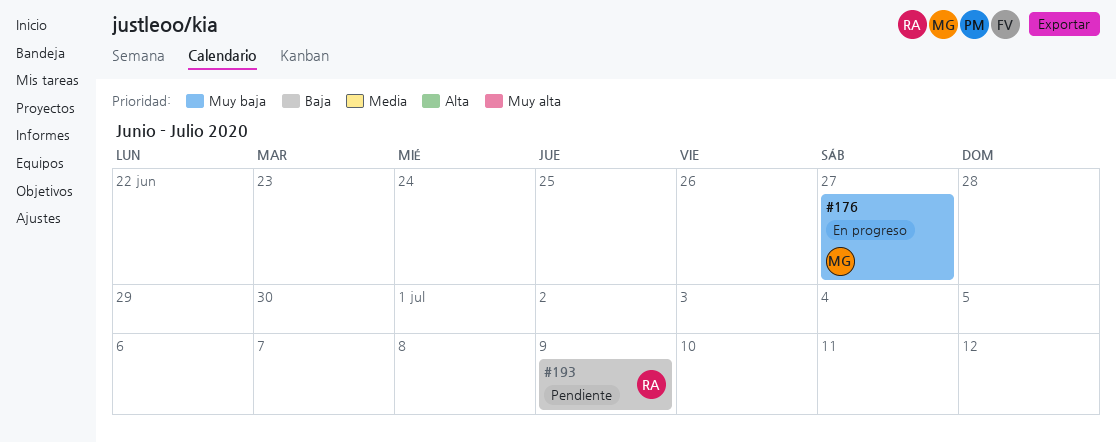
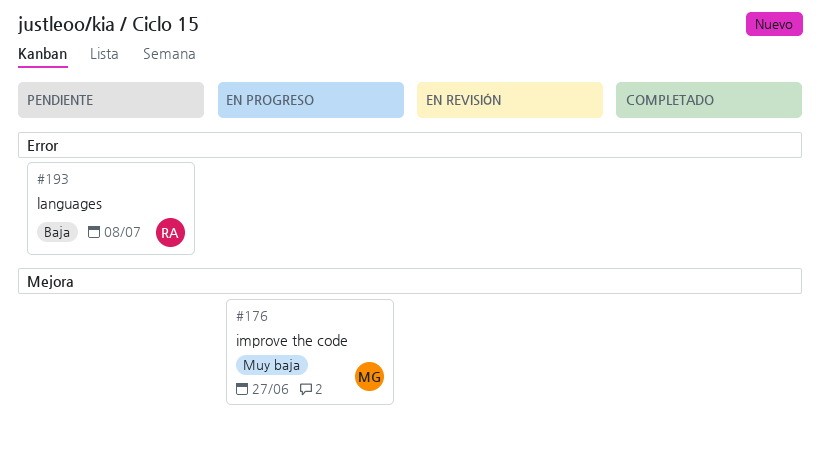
#193, due: Jul 9 -> Jul 8

